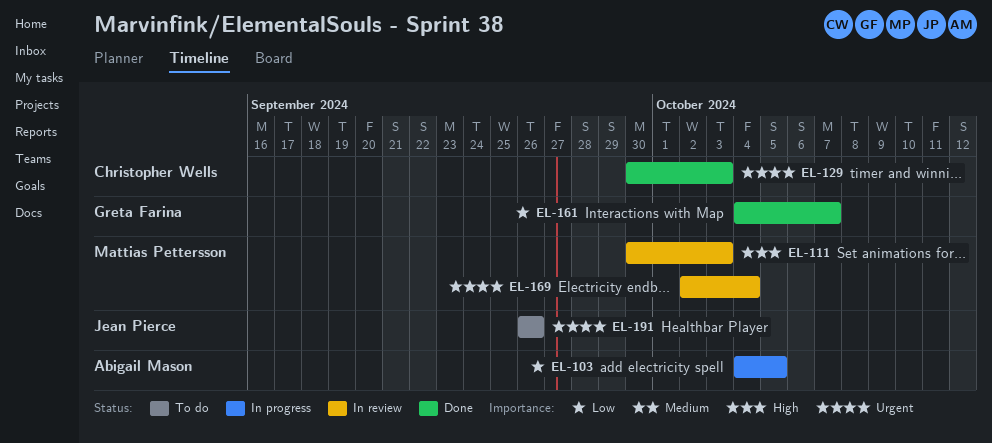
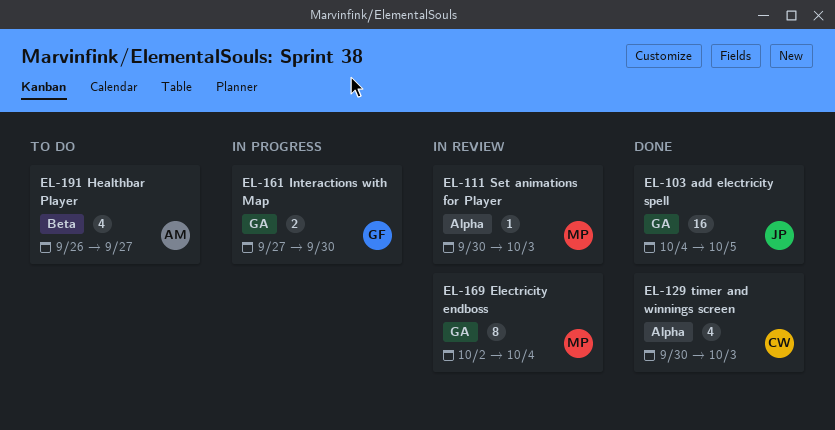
EL-103, status: In progress -> Done
EL-103, owner: Abigail Mason -> Jean Pierce
EL-161, status: Done -> In progress
EL-161, start: Oct 4 -> Sep 27
EL-161, due: Oct 7 -> Sep 30
EL-191, owner: Jean Pierce -> Abigail Mason
EL-191, due: Sep 26 -> Sep 27

